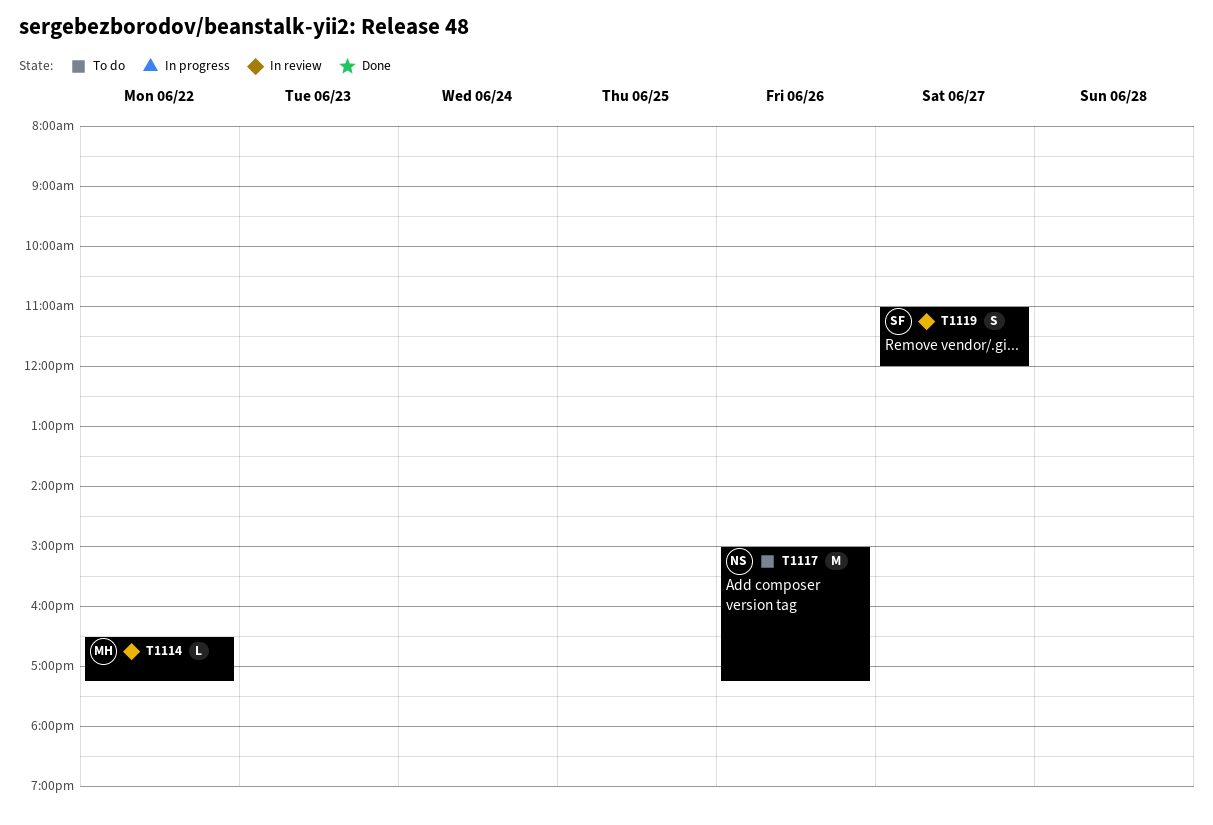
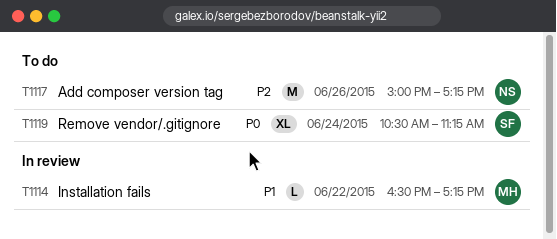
T1119, status: In review -> To do
T1119, estimate: S -> XL
T1119, day: Jun 27 -> Jun 24
T1119, begins: 11:00 -> 10:30
T1119, ends: 12:00 -> 11:15

